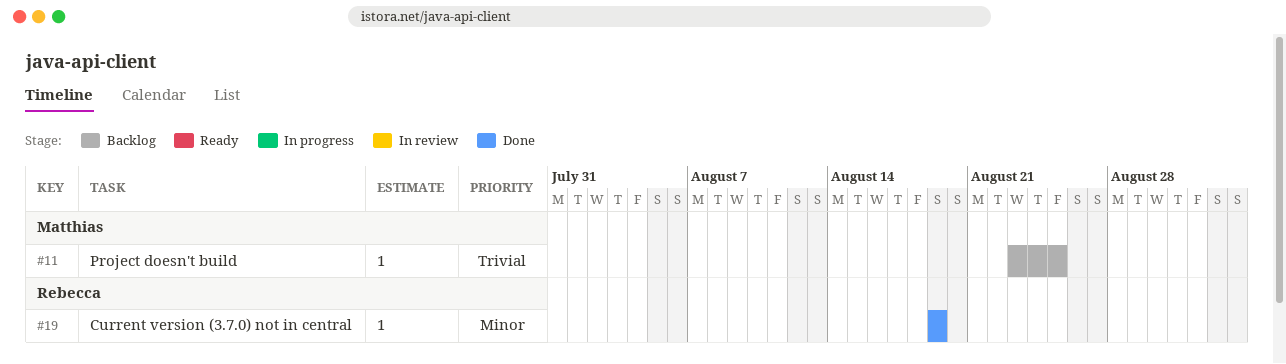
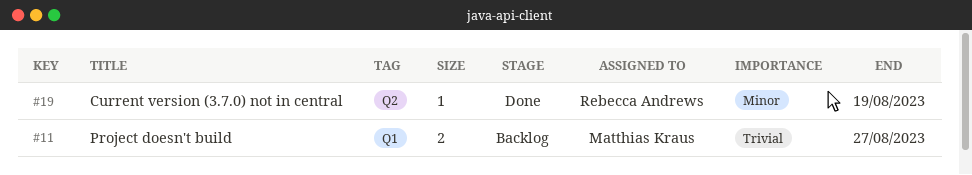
#11, estimate: 1 -> 2
#11, due: Aug 25 -> Aug 27

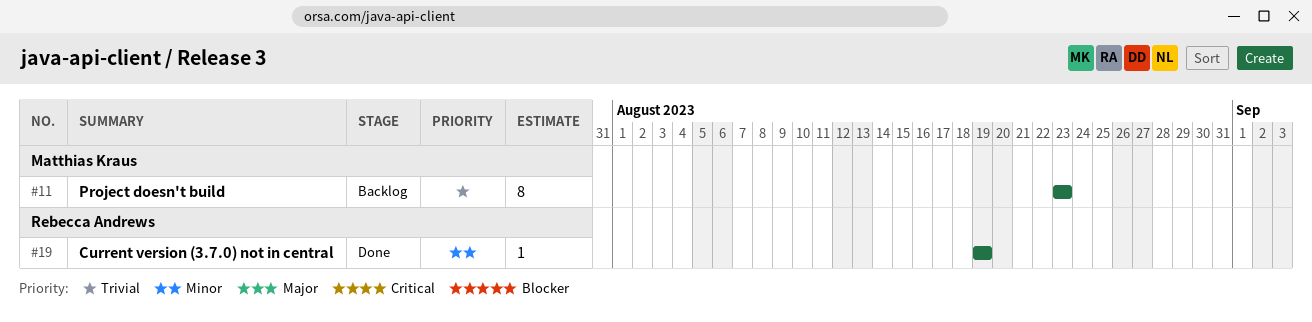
#11, estimate: 2 -> 8
#11, due: Aug 27 -> Aug 23

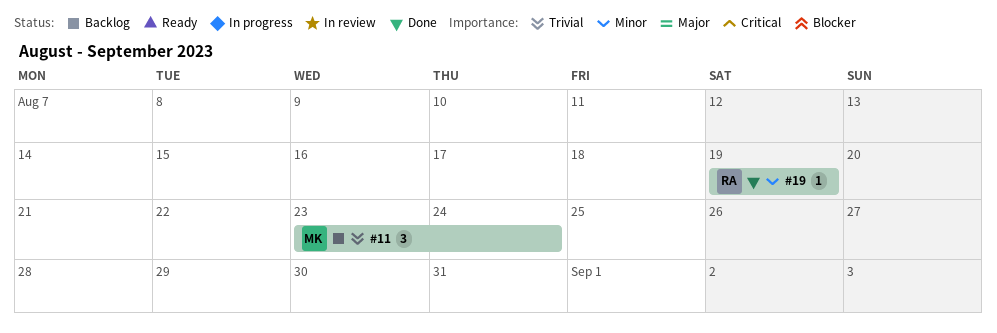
#11, estimate: 8 -> 3
#11, due: Aug 23 -> Aug 24

